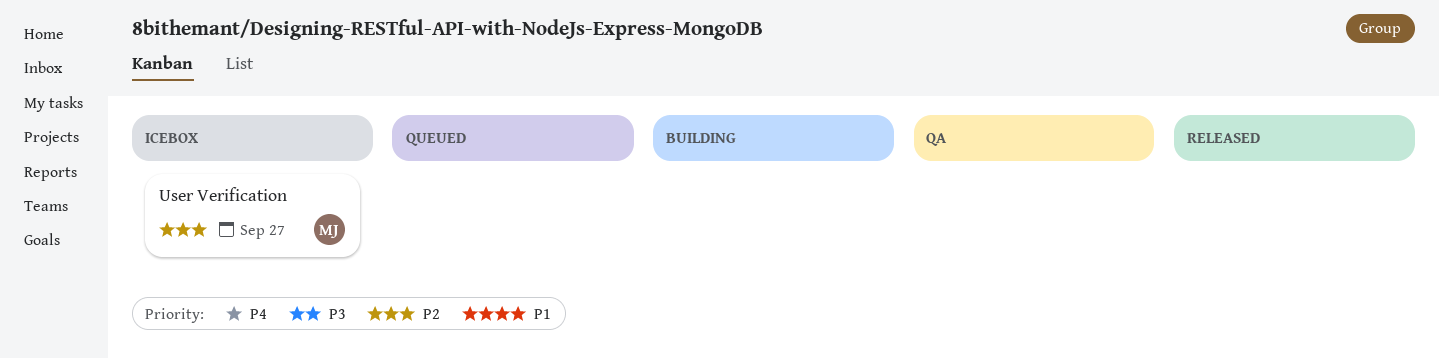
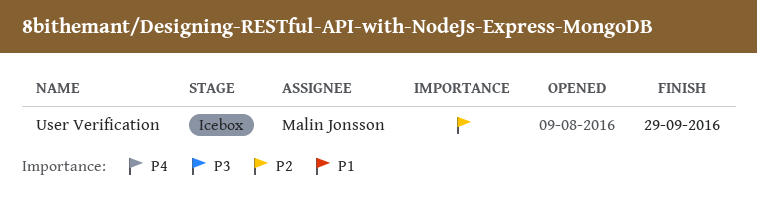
User Verification, due: Sep 27 -> Sep 29

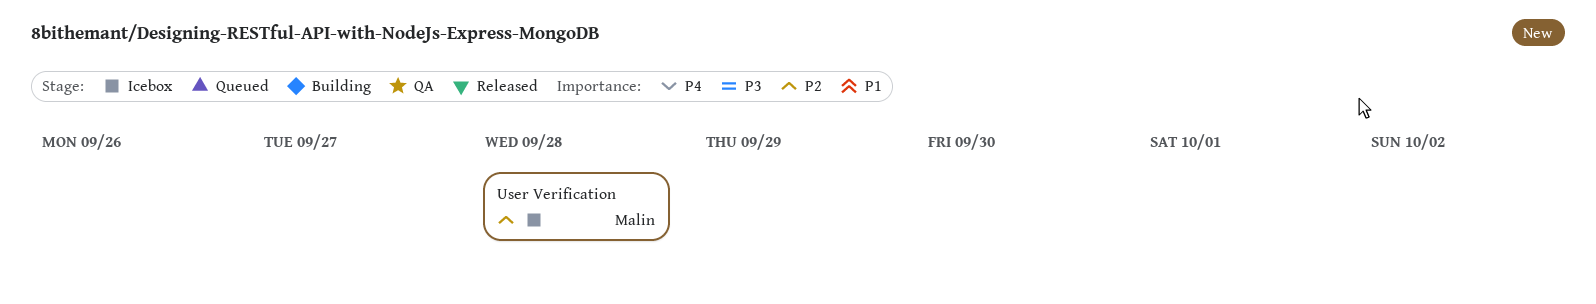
User Verification, due: Sep 29 -> Sep 28

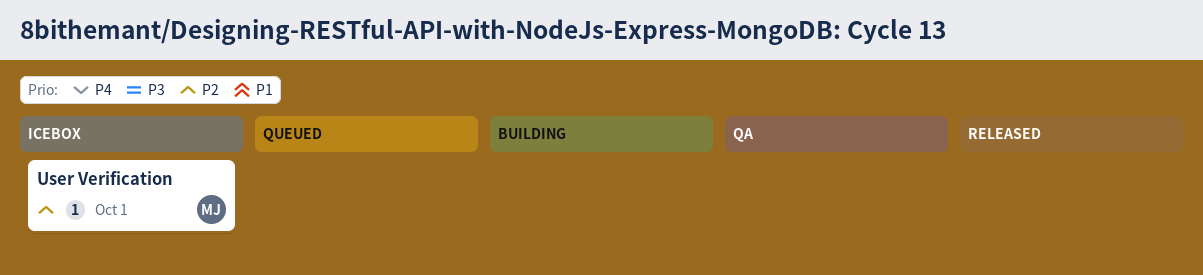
User Verification, due: Sep 28 -> Oct 1

